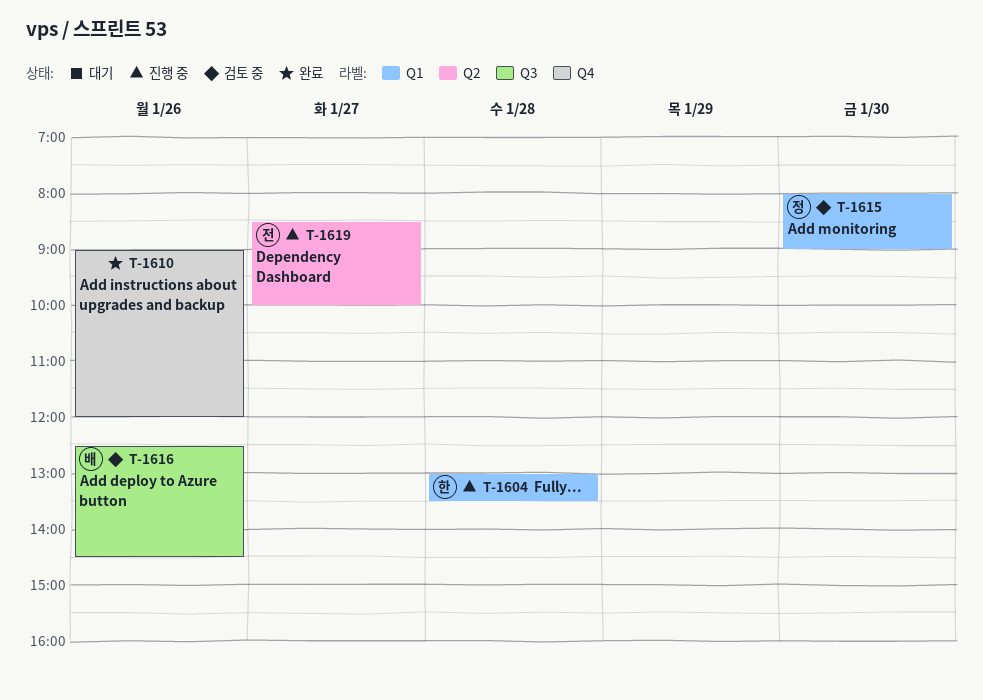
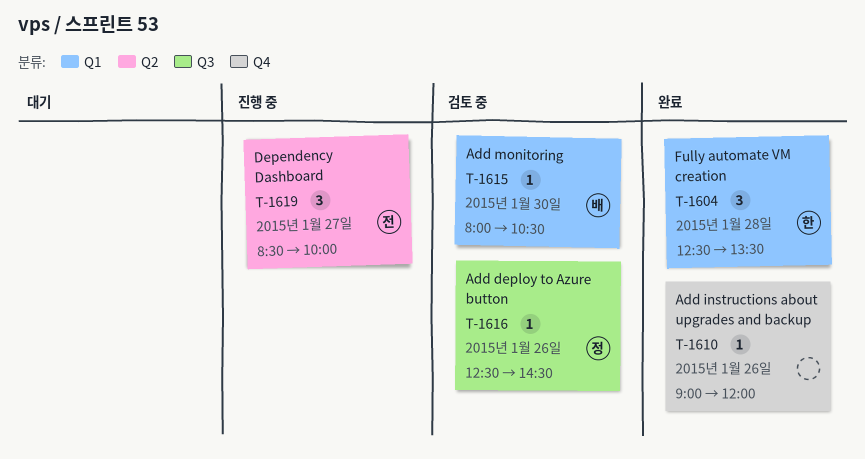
T-1604, status: 진행 중 -> 완료
T-1604, begins: 13:00 -> 12:30
T-1615, owner: 정 -> 배
T-1615, ends: 09:00 -> 10:30
T-1616, owner: 배 -> 정

